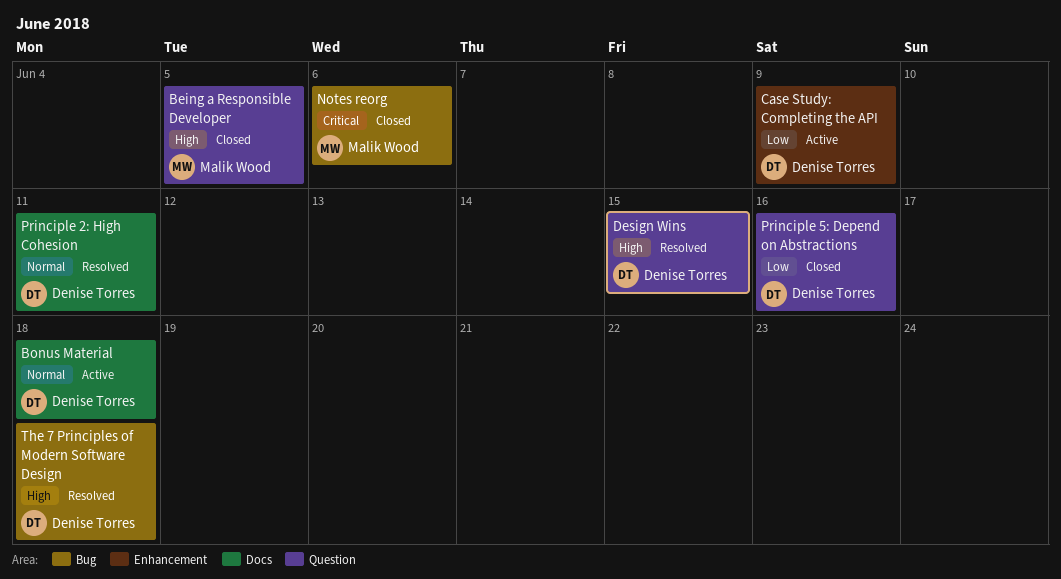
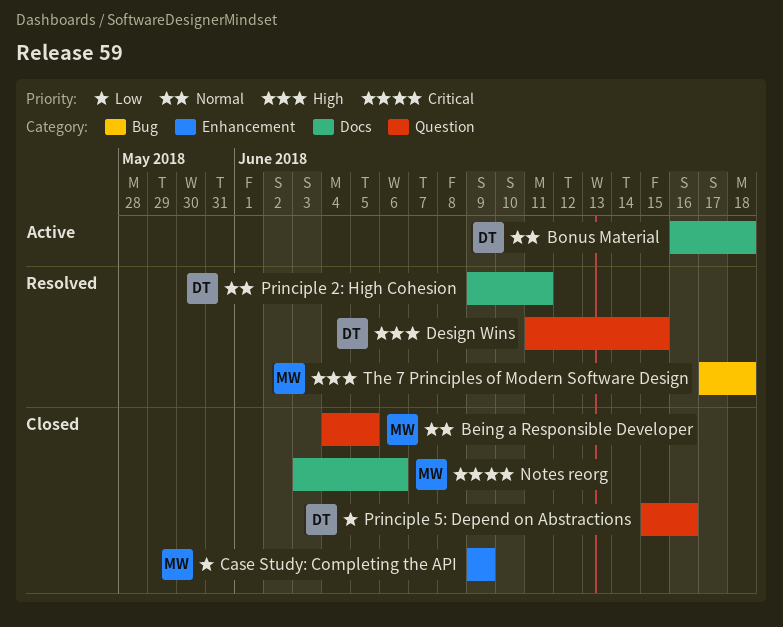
Being a Responsible Developer, priority: High -> Normal
Case Study: Completing the API, status: Active -> Closed
Case Study: Completing the API, owner: Denise Torres -> Malik Wood
Notes reorg, label: Bug -> Docs
The 7 Principles of Modern Software Design, owner: Denise Torres -> Malik Wood

